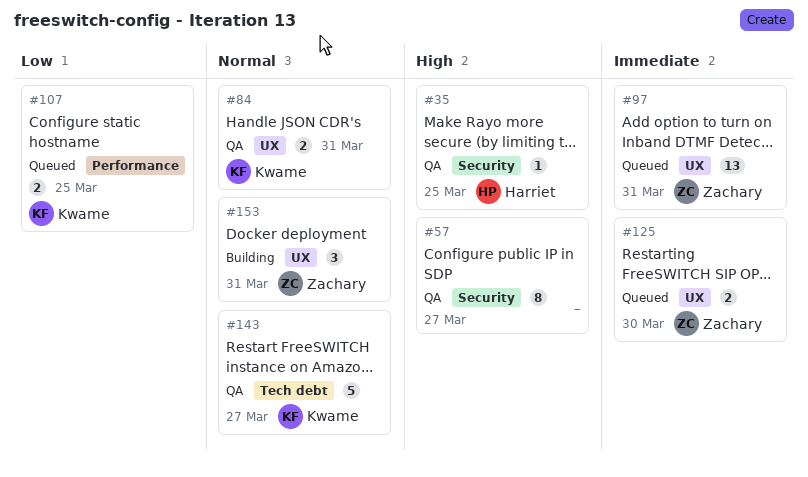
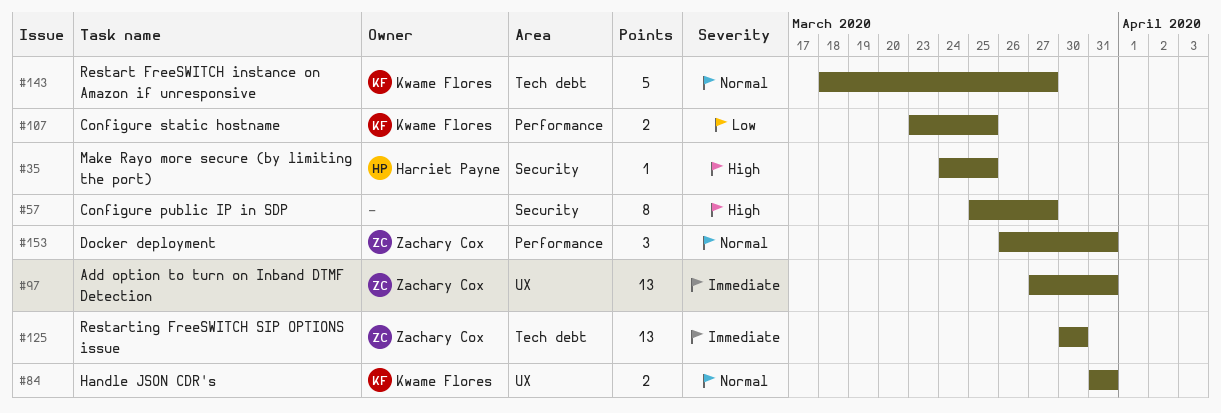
#125, label: UX -> Tech debt
#125, estimate: 2 -> 13
#153, label: UX -> Performance

